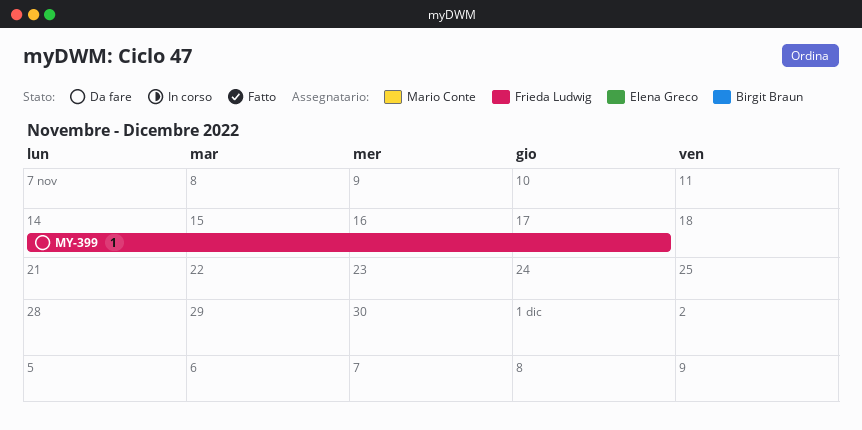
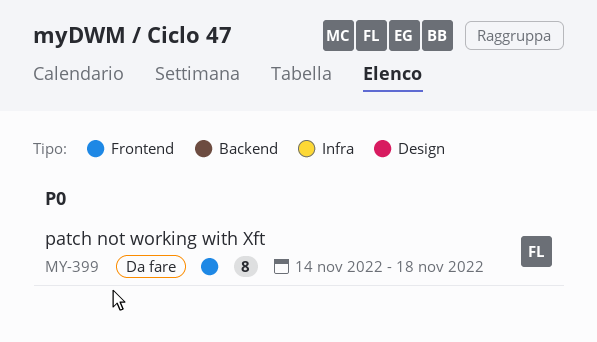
MY-399, estimate: 1 -> 8
MY-399, due: Nov 17 -> Nov 18

